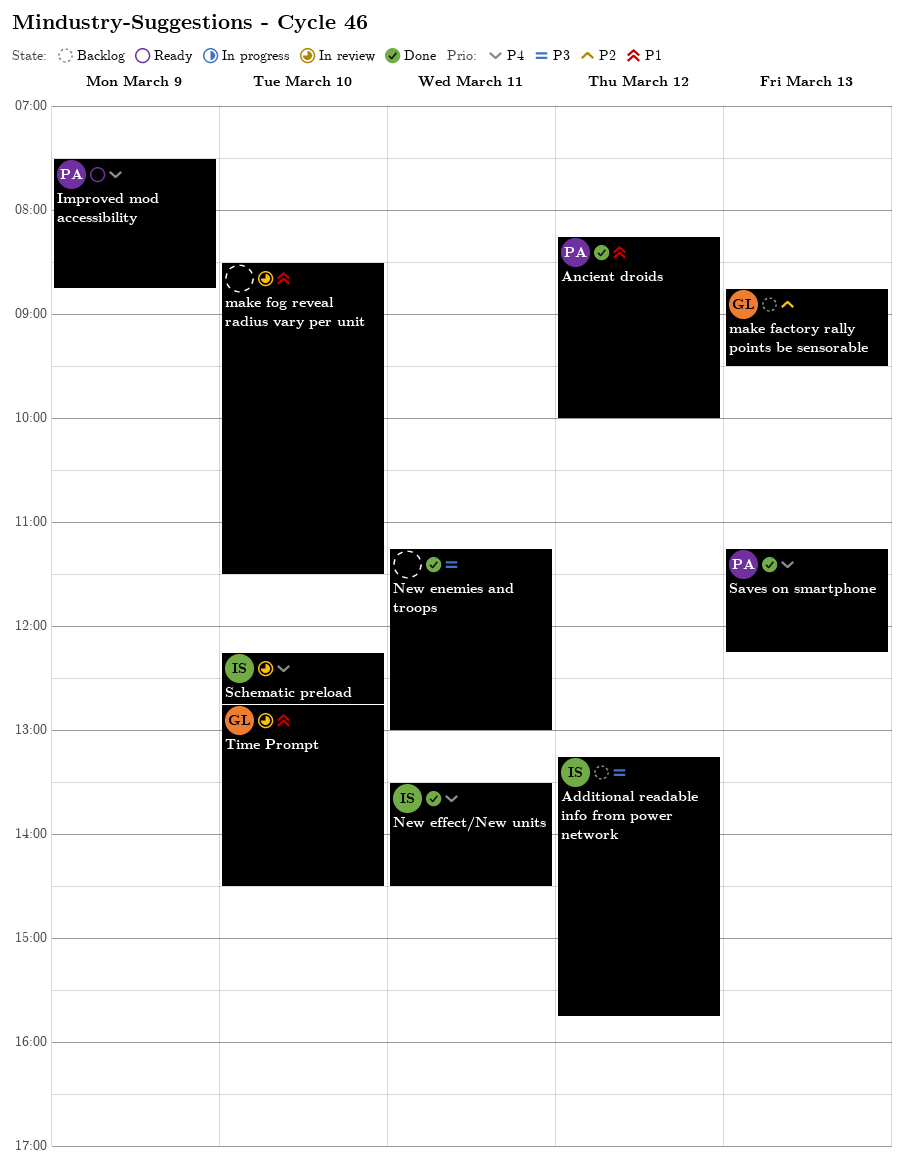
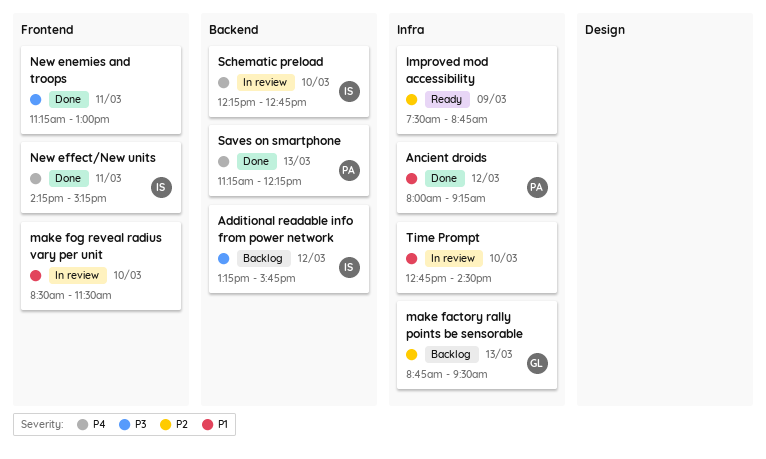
Ancient droids, begins: 08:15 -> 08:00
Ancient droids, ends: 10:00 -> 09:15
Improved mod accessibility, owner: PA -> none
Improved mod accessibility, priority: P4 -> P2
New effect/New units, begins: 13:30 -> 14:15
New effect/New units, ends: 14:30 -> 15:15
Time Prompt, owner: GL -> none

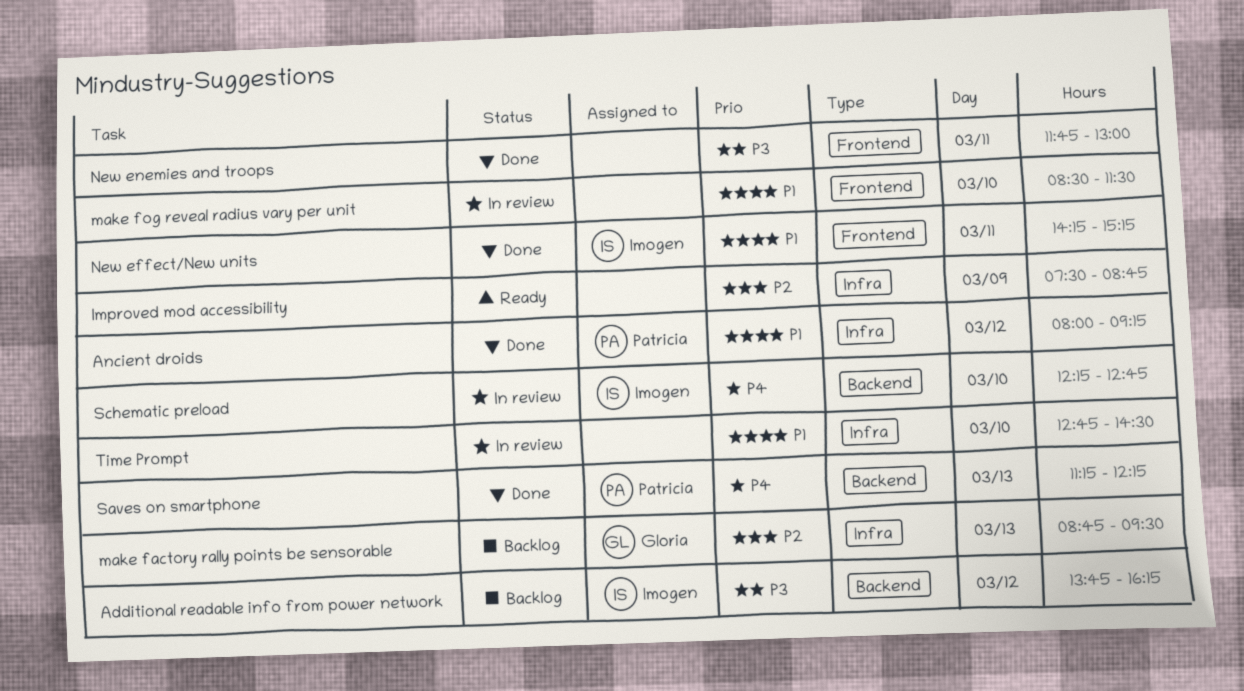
Additional readable info from power network, begins: 13:15 -> 13:45
Additional readable info from power network, ends: 15:45 -> 16:15
New effect/New units, priority: P4 -> P1
New enemies and troops, begins: 11:15 -> 11:45

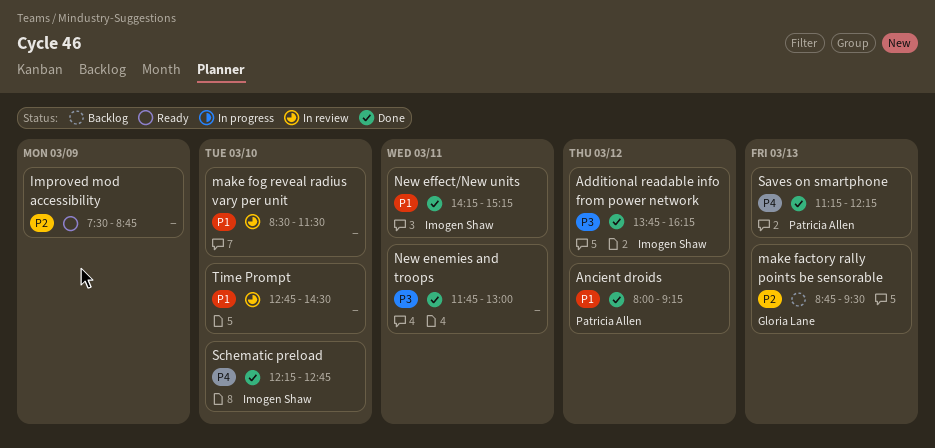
Additional readable info from power network, status: Backlog -> Done
Schematic preload, status: In review -> Done

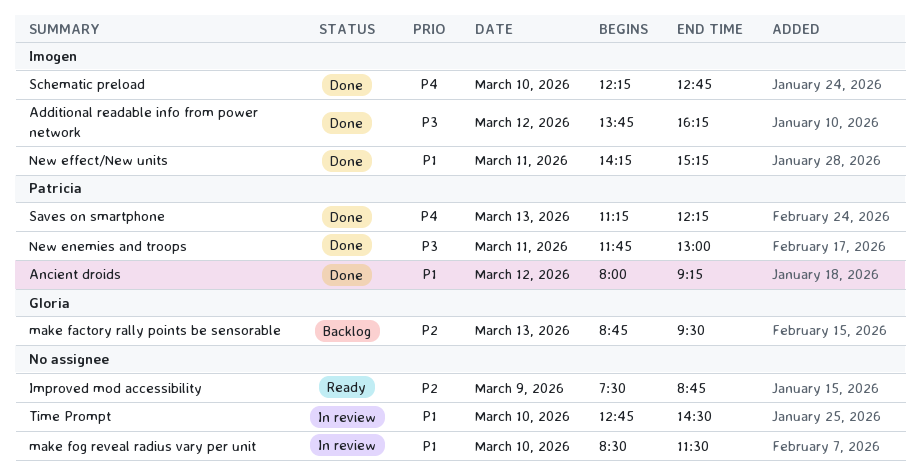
New enemies and troops, owner: none -> Patricia Allen

